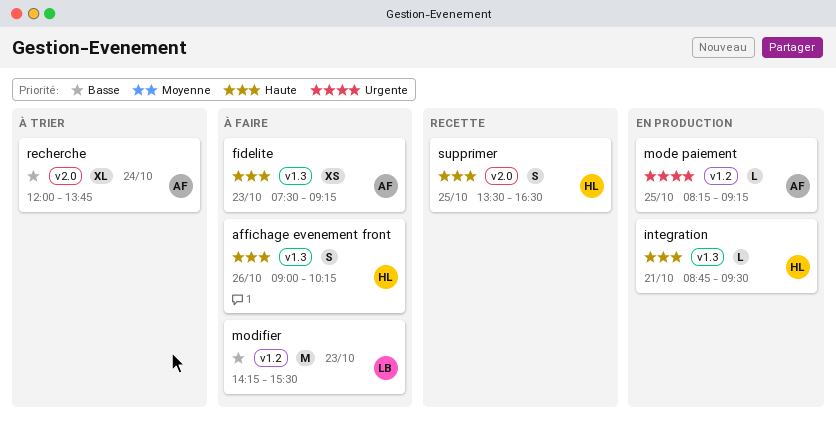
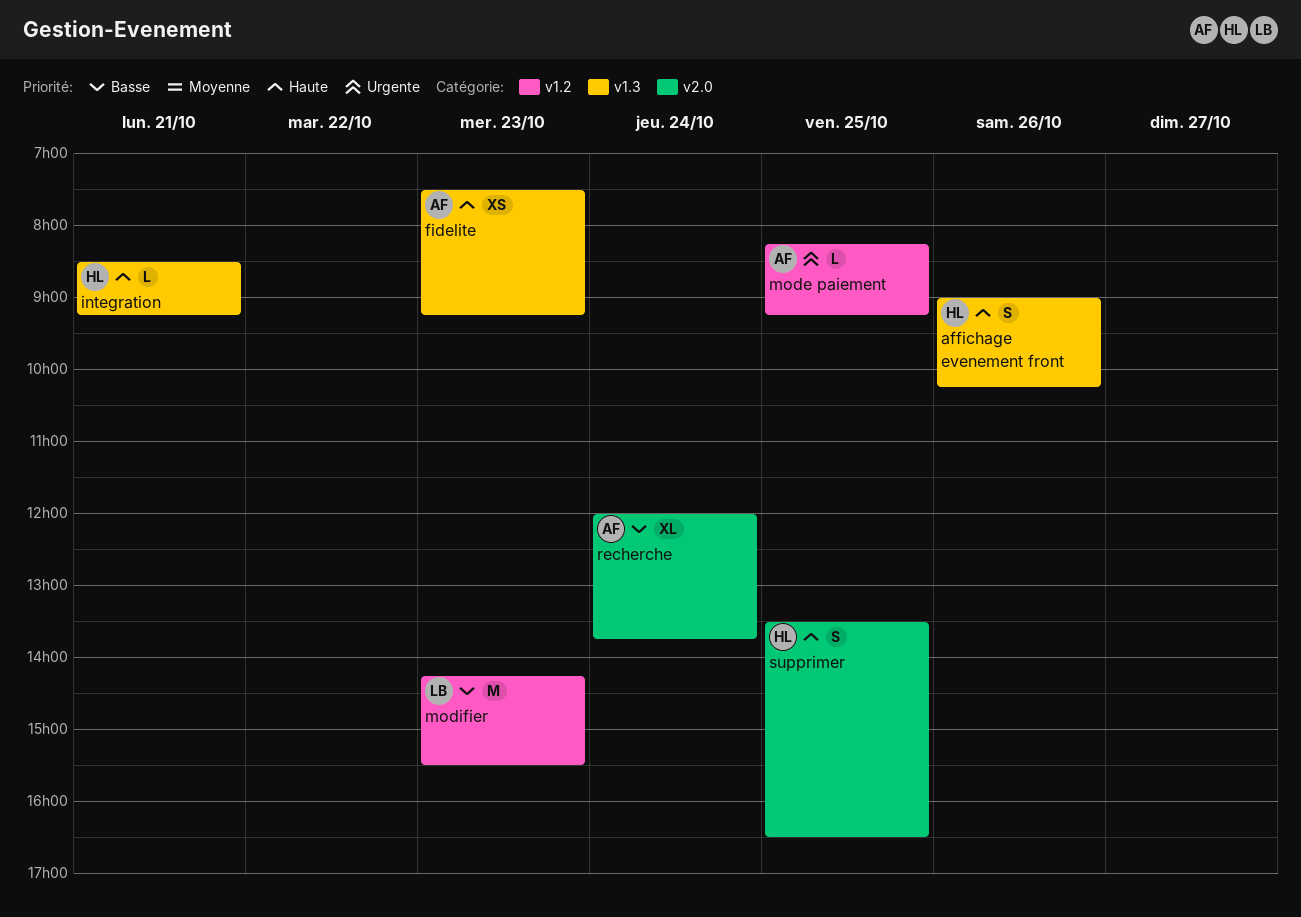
integration, begins: 08:45 -> 08:30
integration, ends: 09:30 -> 09:15

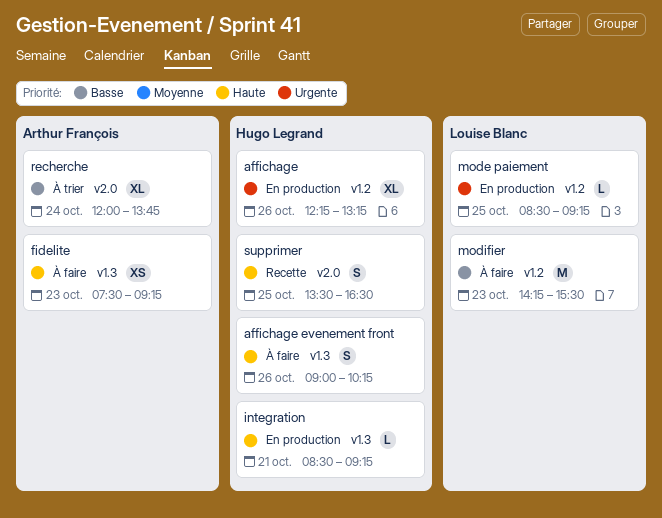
affichage: none -> present
mode paiement, owner: Arthur François -> Louise Blanc
mode paiement, begins: 08:15 -> 08:30

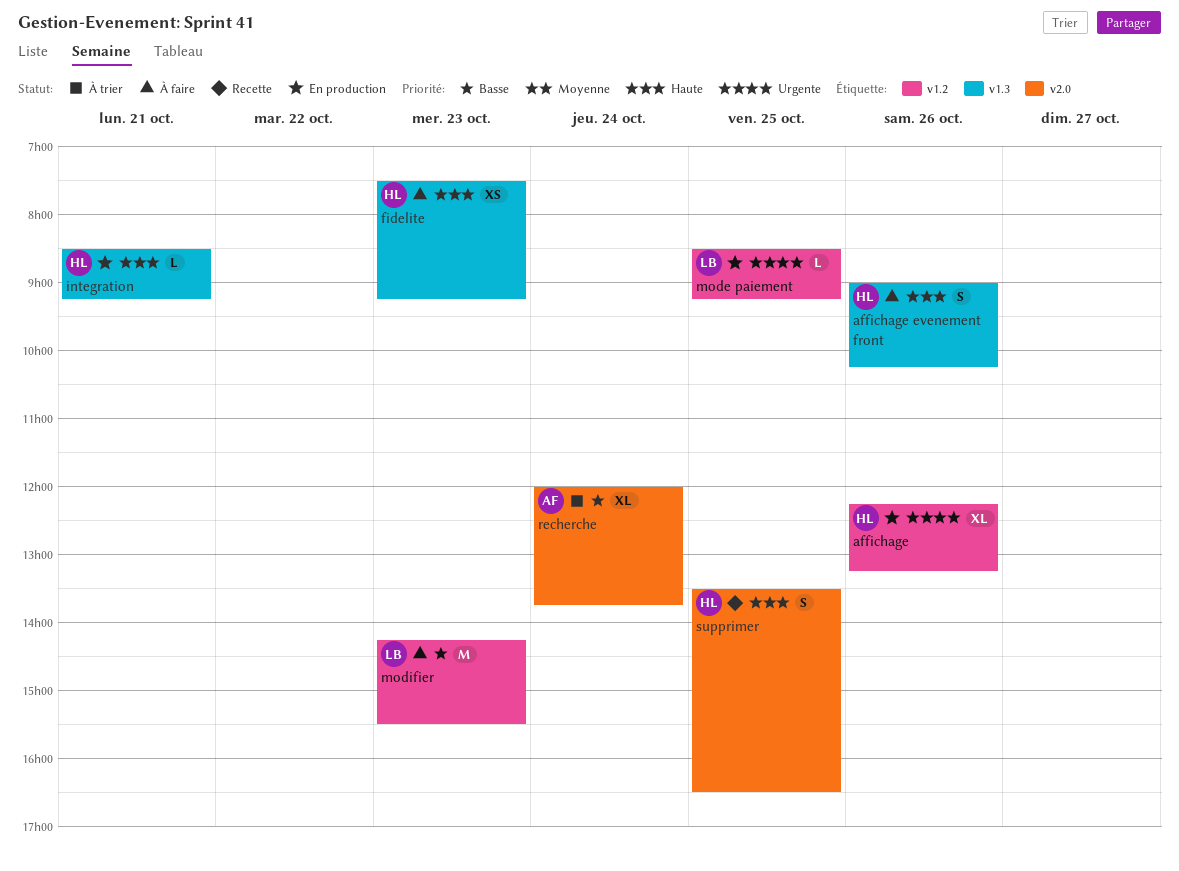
fidelite, owner: Arthur François -> Hugo Legrand

